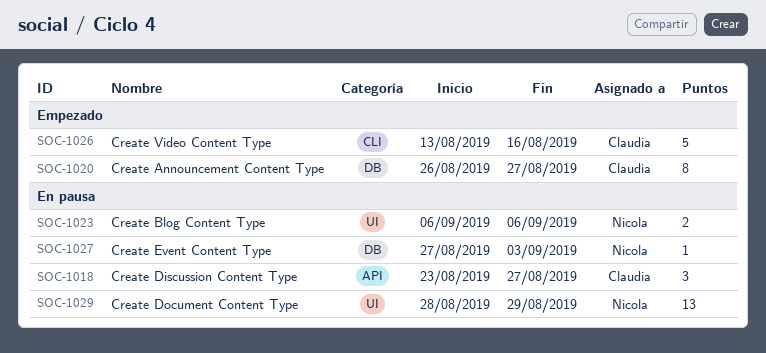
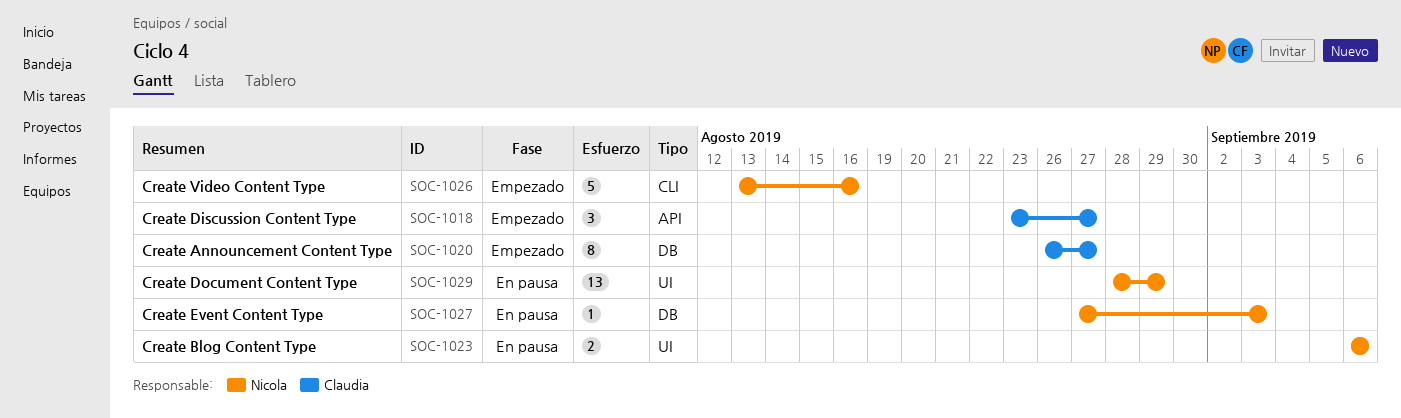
SOC-1018, status: En pausa -> Empezado
SOC-1026, owner: Claudia -> Nicola

